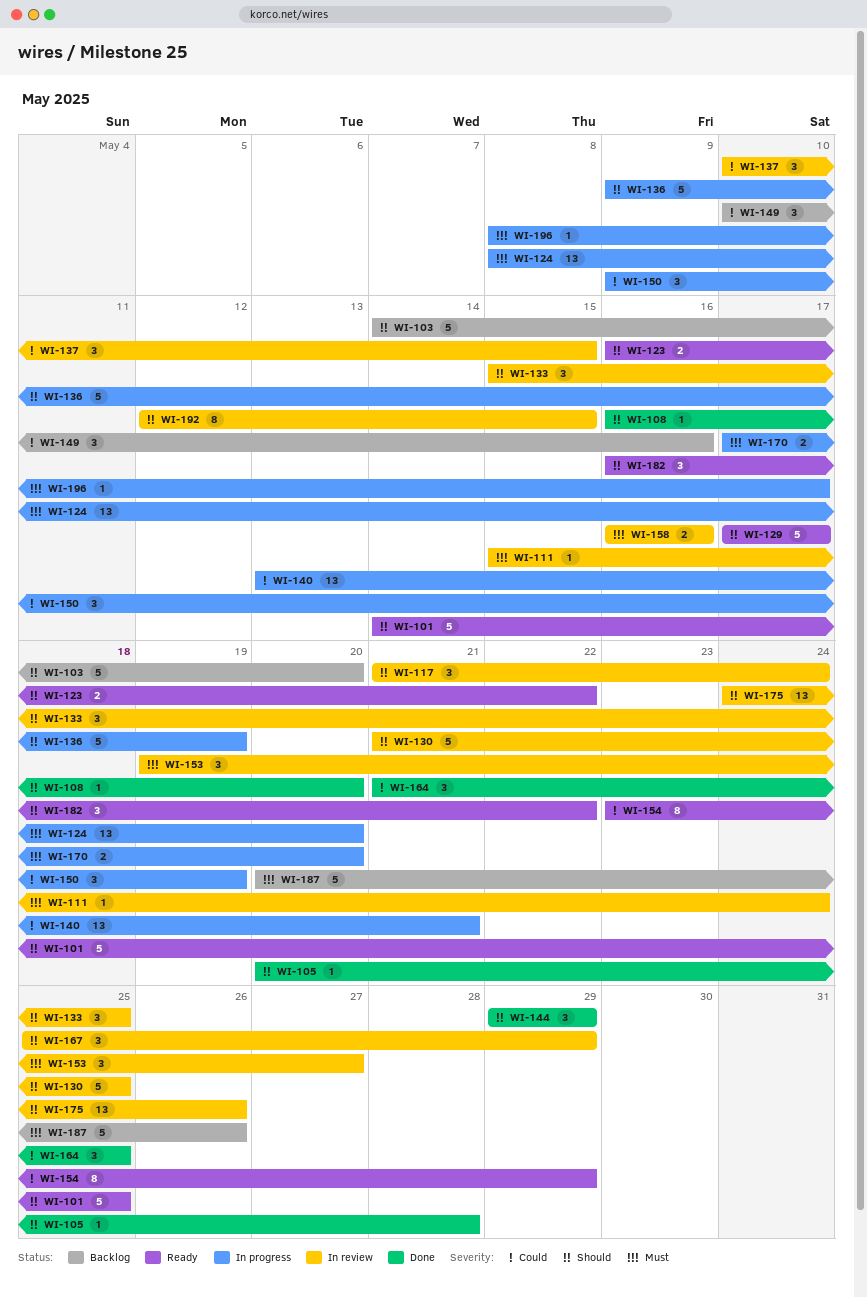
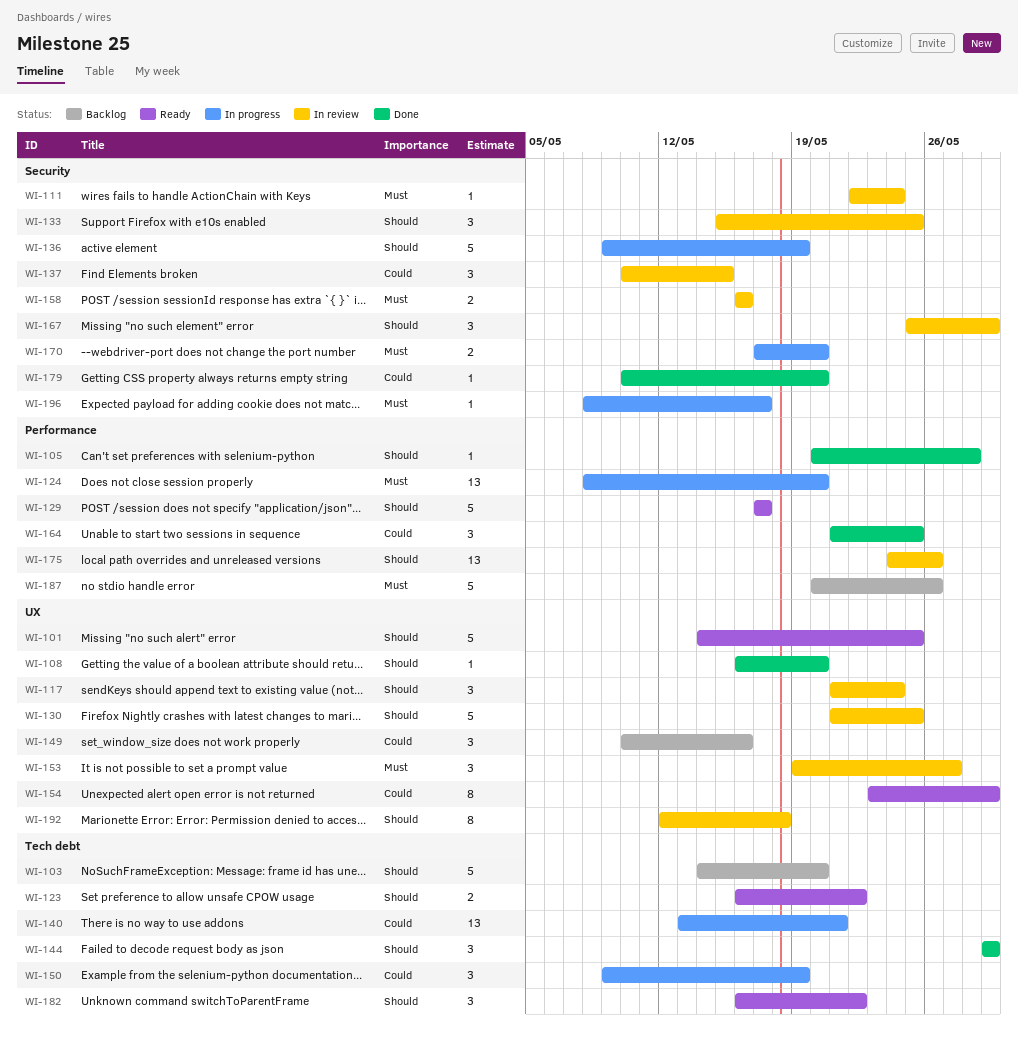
WI-111, start: May 15 -> May 22
WI-179: none -> present
WI-192, due: May 15 -> May 18

